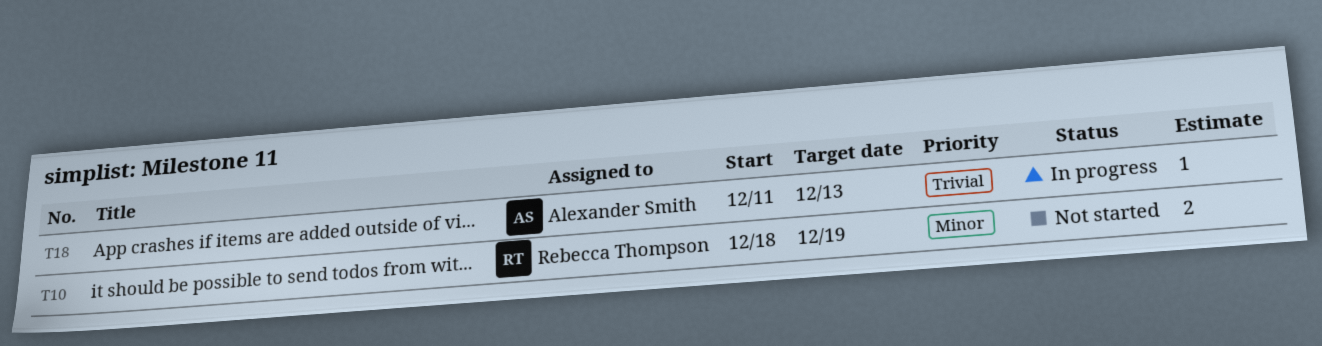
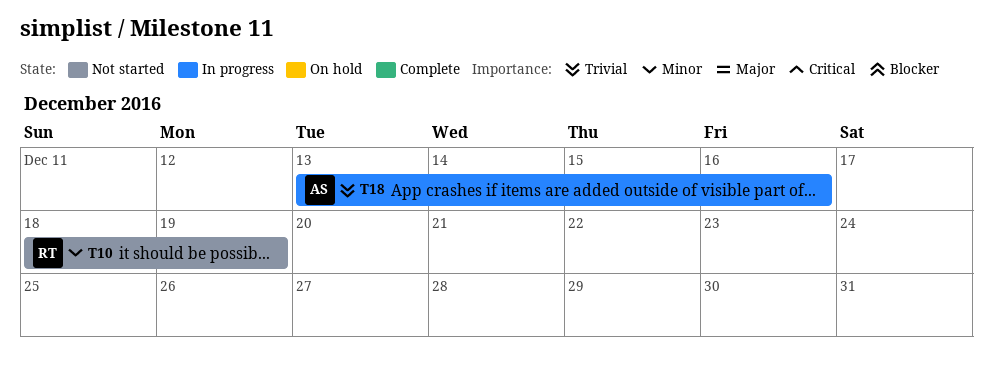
T18, start: Dec 11 -> Dec 13
T18, due: Dec 13 -> Dec 16

